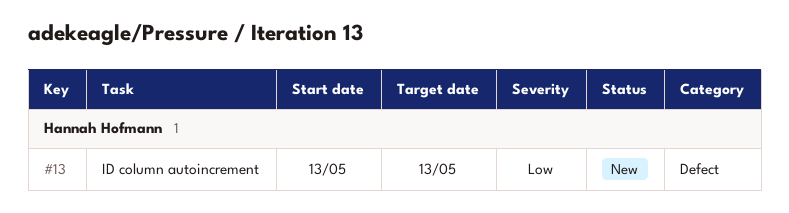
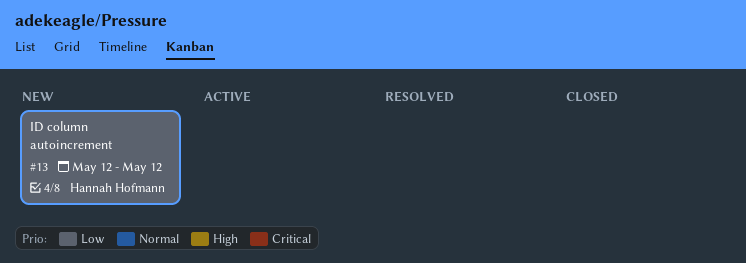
#13, start: May 13 -> May 12
#13, due: May 13 -> May 12

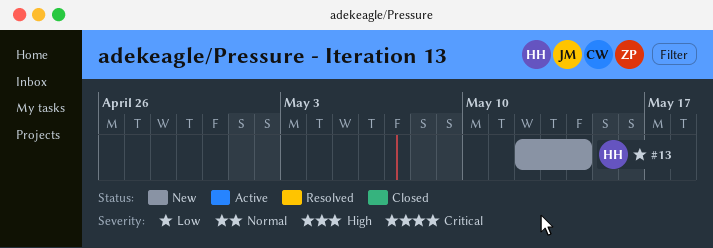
#13, due: May 12 -> May 14

